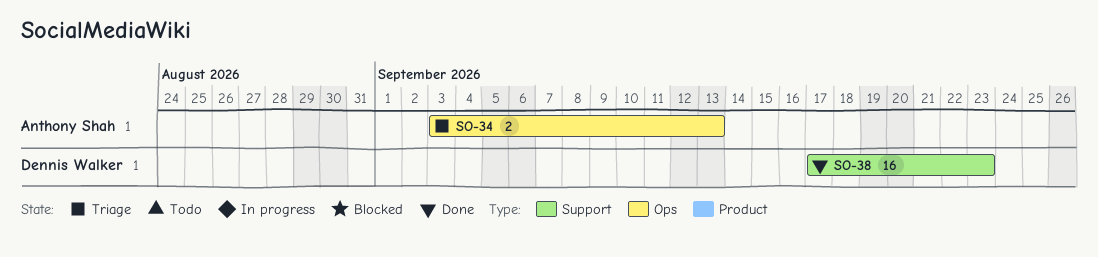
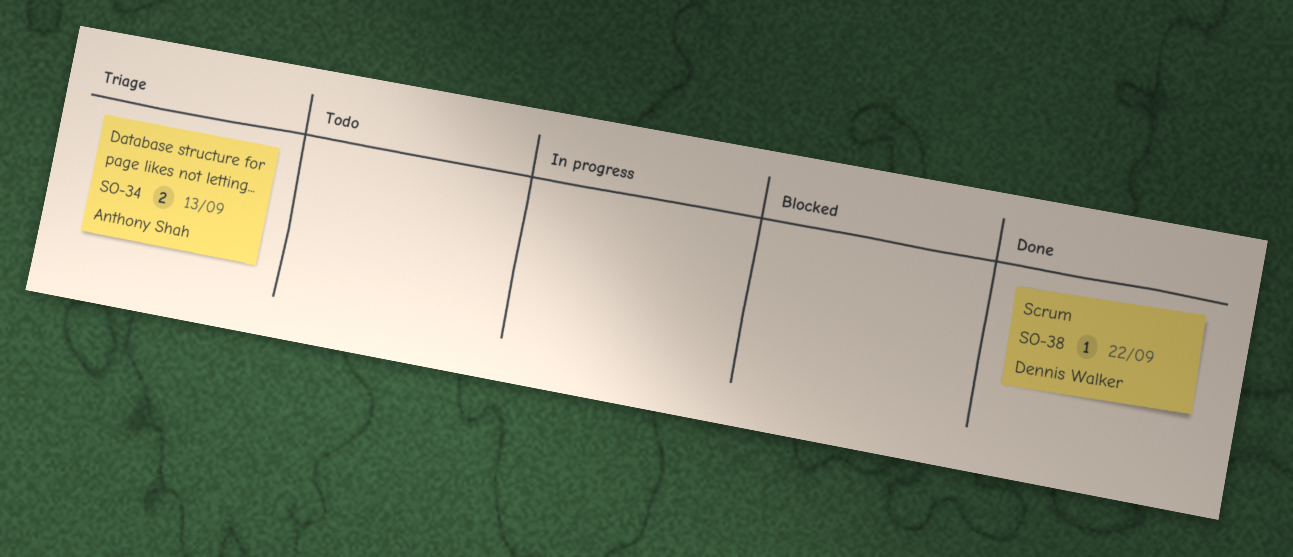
SO-38, estimate: 16 -> 1
SO-38, due: Sep 23 -> Sep 22

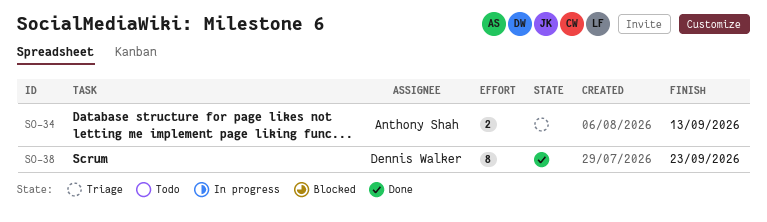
SO-38, estimate: 1 -> 8
SO-38, due: Sep 22 -> Sep 23

